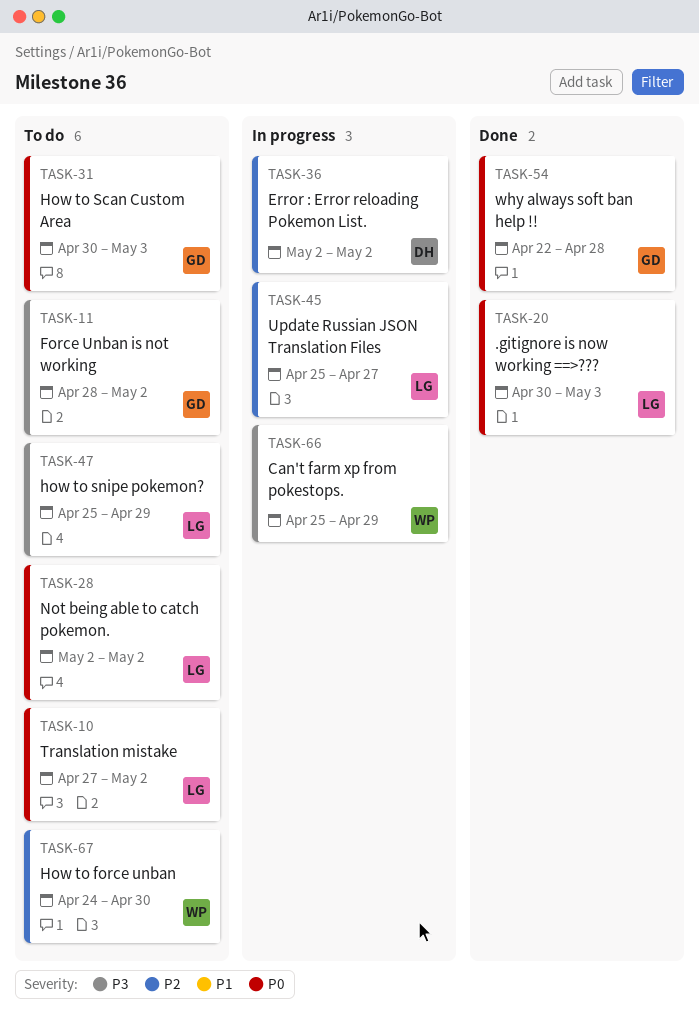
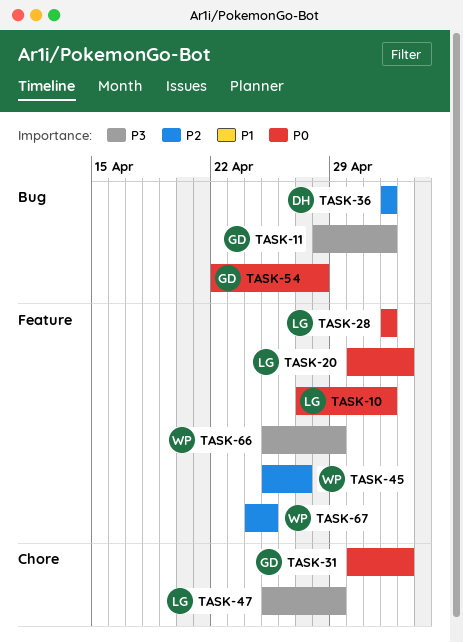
TASK-45, owner: LG -> WP
TASK-67, due: Apr 30 -> Apr 25

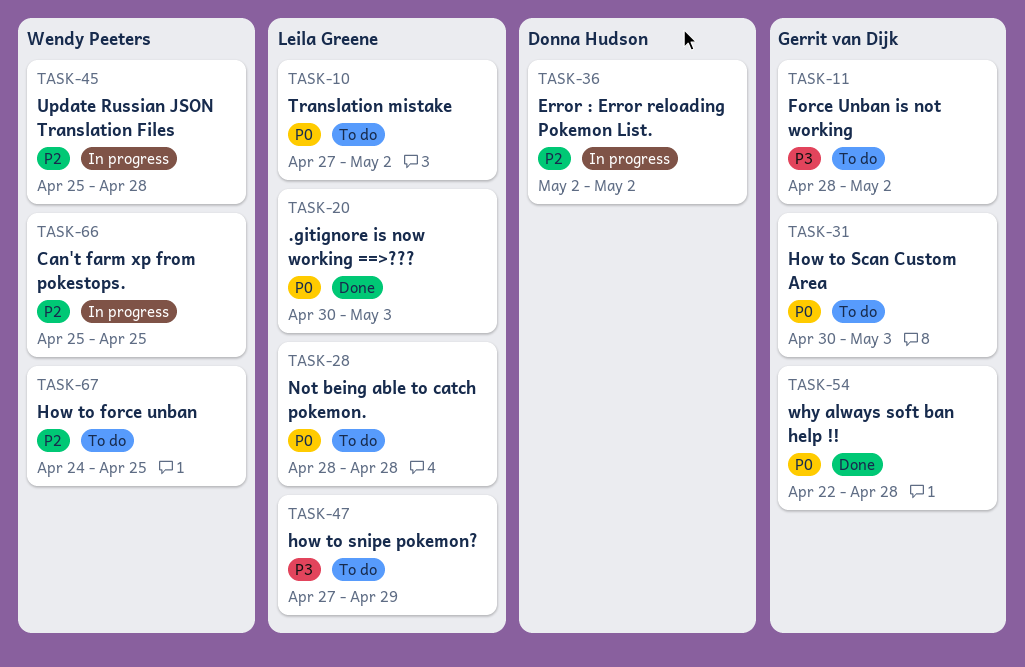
TASK-28, start: May 2 -> Apr 28
TASK-28, due: May 2 -> Apr 28
TASK-45, due: Apr 27 -> Apr 28
TASK-47, start: Apr 25 -> Apr 27
TASK-66, priority: P3 -> P2
TASK-66, due: Apr 29 -> Apr 25

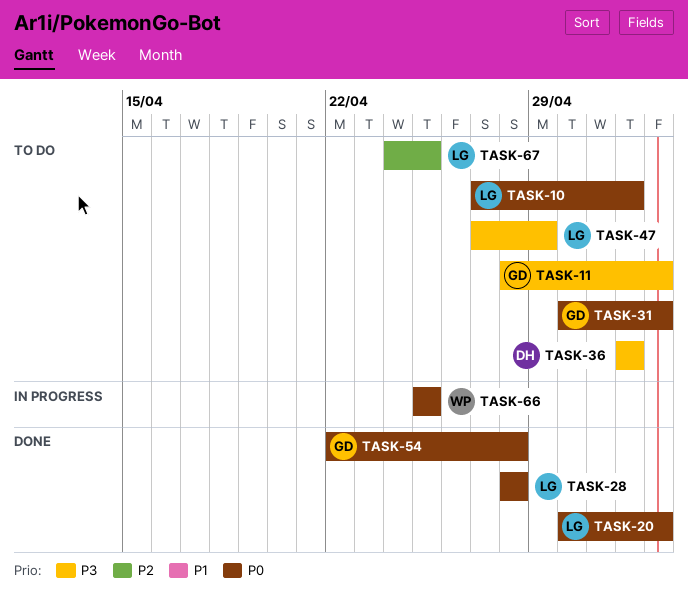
TASK-11, due: May 2 -> May 3
TASK-28, status: To do -> Done
TASK-36, status: In progress -> To do
TASK-36, priority: P2 -> P3
TASK-45: present -> none
TASK-66, priority: P2 -> P0
TASK-67, owner: Wendy Peeters -> Leila Greene

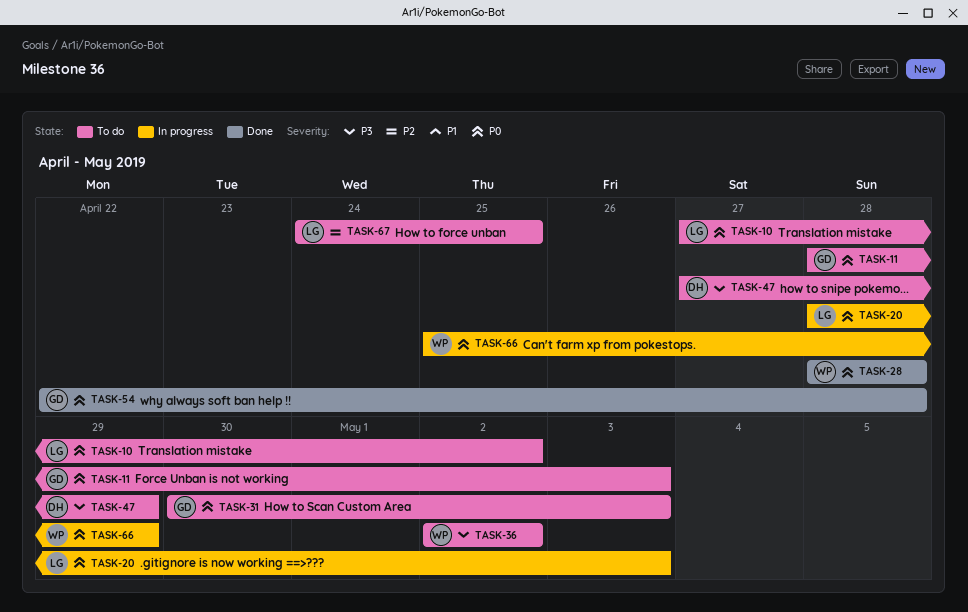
TASK-11, priority: P3 -> P0
TASK-20, status: Done -> In progress
TASK-20, start: Apr 30 -> Apr 28
TASK-28, owner: LG -> WP
TASK-36, owner: DH -> WP
TASK-47, owner: LG -> DH
TASK-66, due: Apr 25 -> Apr 29

